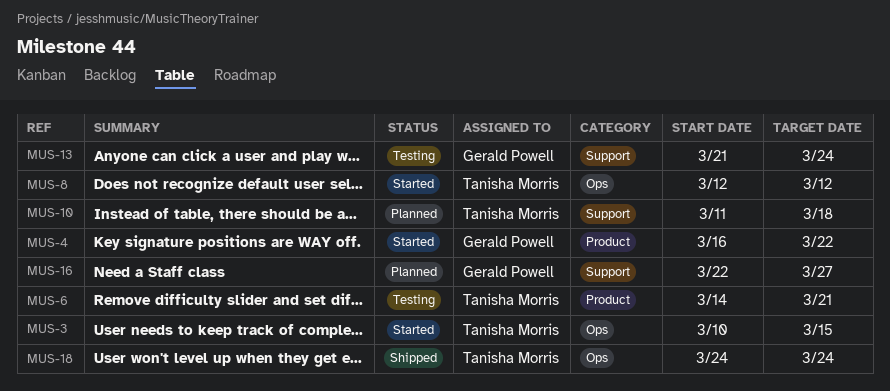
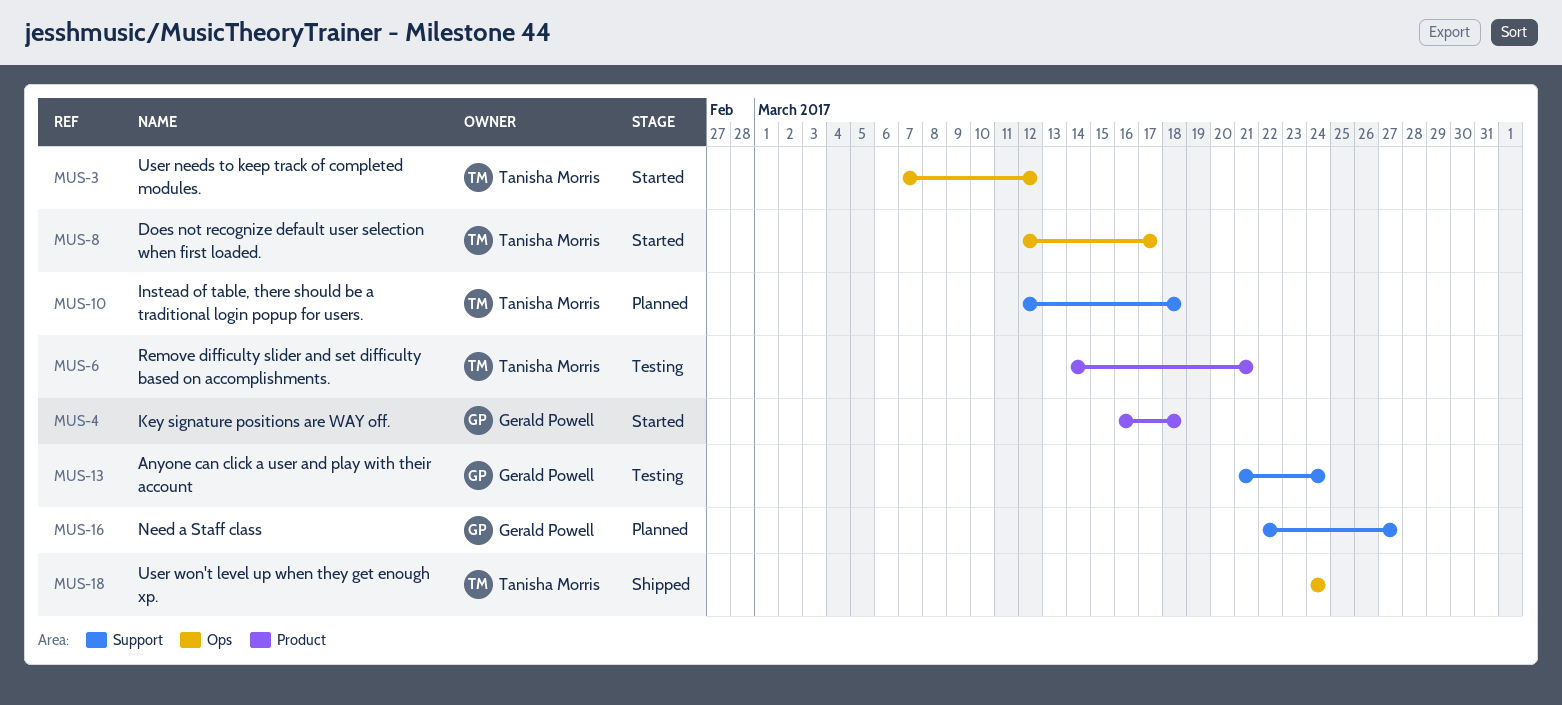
MUS-3, start: Mar 10 -> Mar 7
MUS-3, due: Mar 15 -> Mar 12
MUS-4, due: Mar 22 -> Mar 18
MUS-8, due: Mar 12 -> Mar 17
MUS-10, start: Mar 11 -> Mar 12

